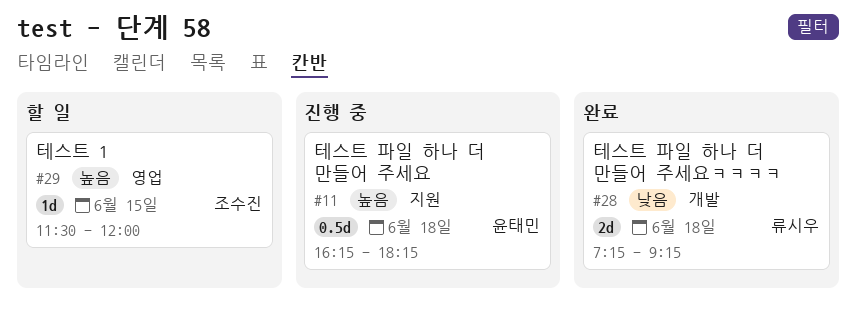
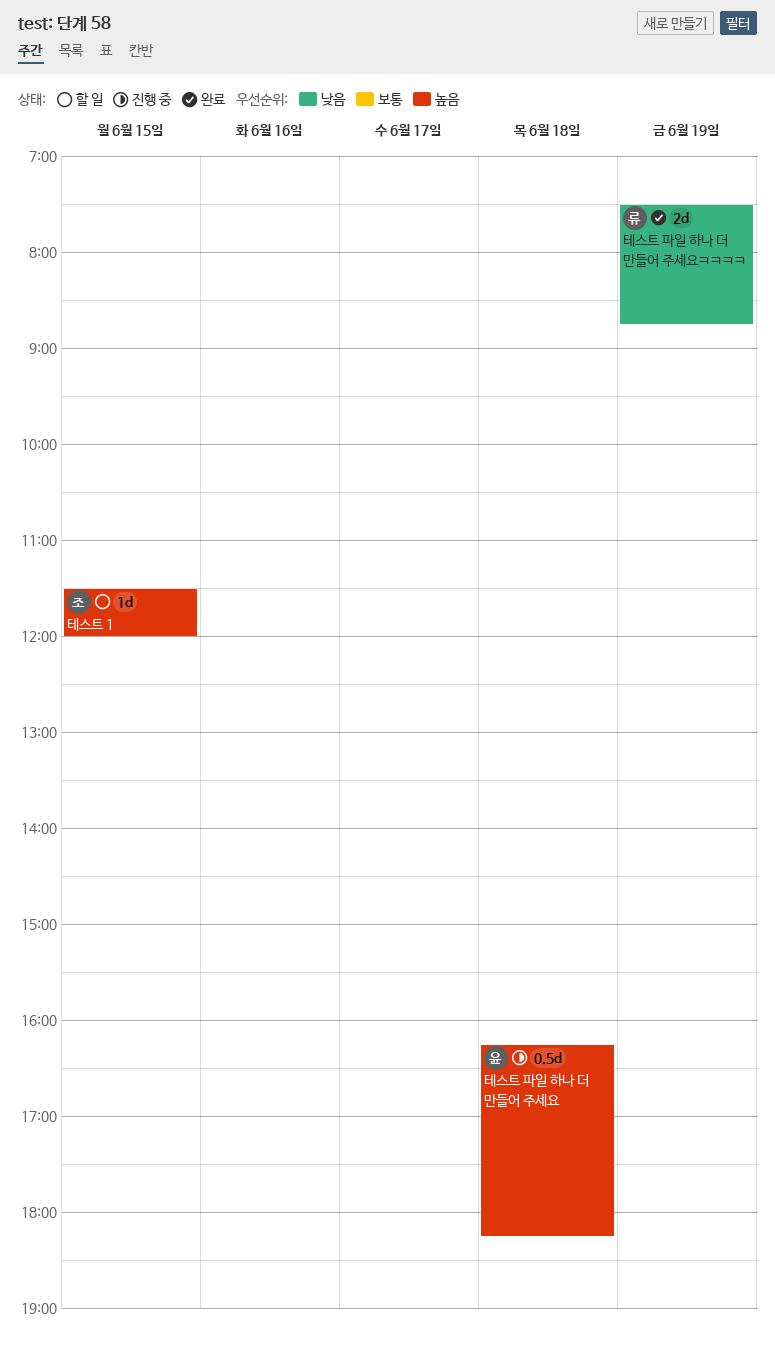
테스트 파일 하나 더 만들어 주세요ㅋㅋㅋㅋ, day: Jun 18 -> Jun 19
테스트 파일 하나 더 만들어 주세요ㅋㅋㅋㅋ, begins: 07:15 -> 07:30
테스트 파일 하나 더 만들어 주세요ㅋㅋㅋㅋ, ends: 09:15 -> 08:45

